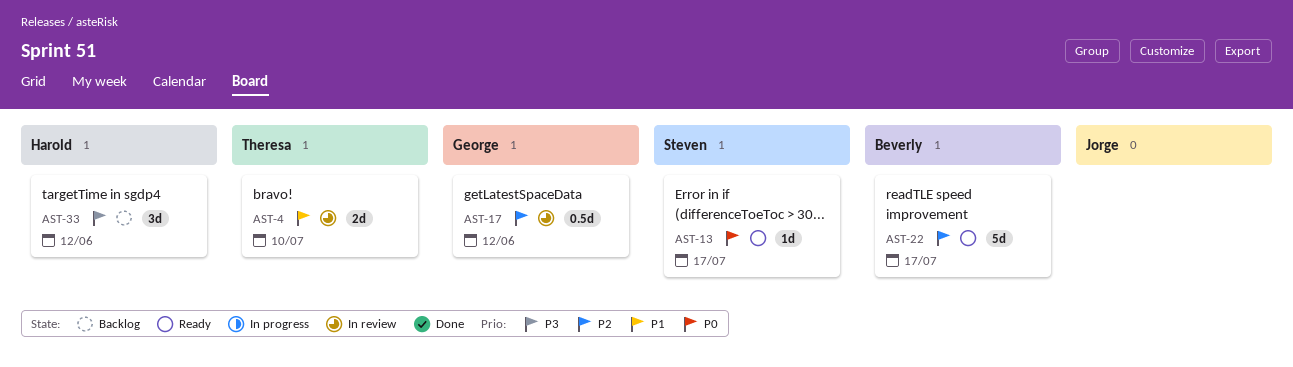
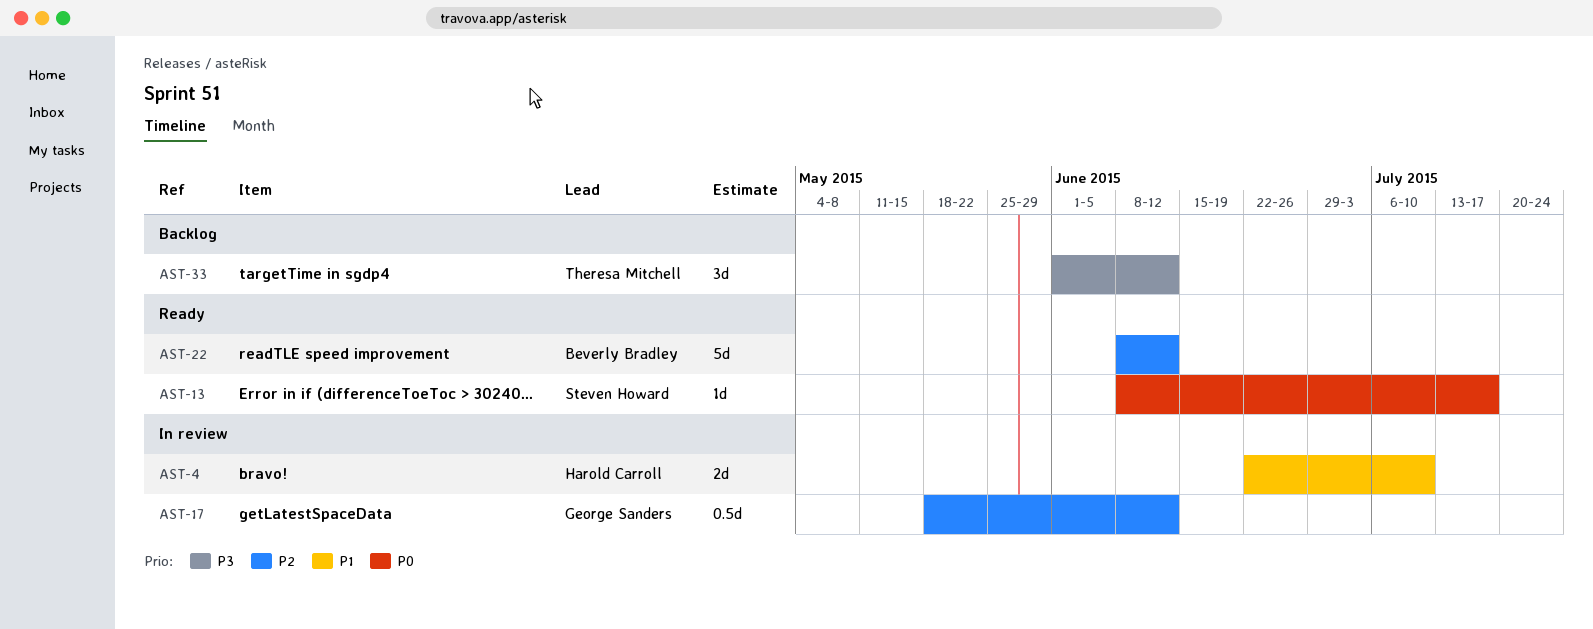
AST-4, owner: Theresa Mitchell -> Harold Carroll
AST-22, due: Jul 17 -> Jun 12
AST-33, owner: Harold Carroll -> Theresa Mitchell

